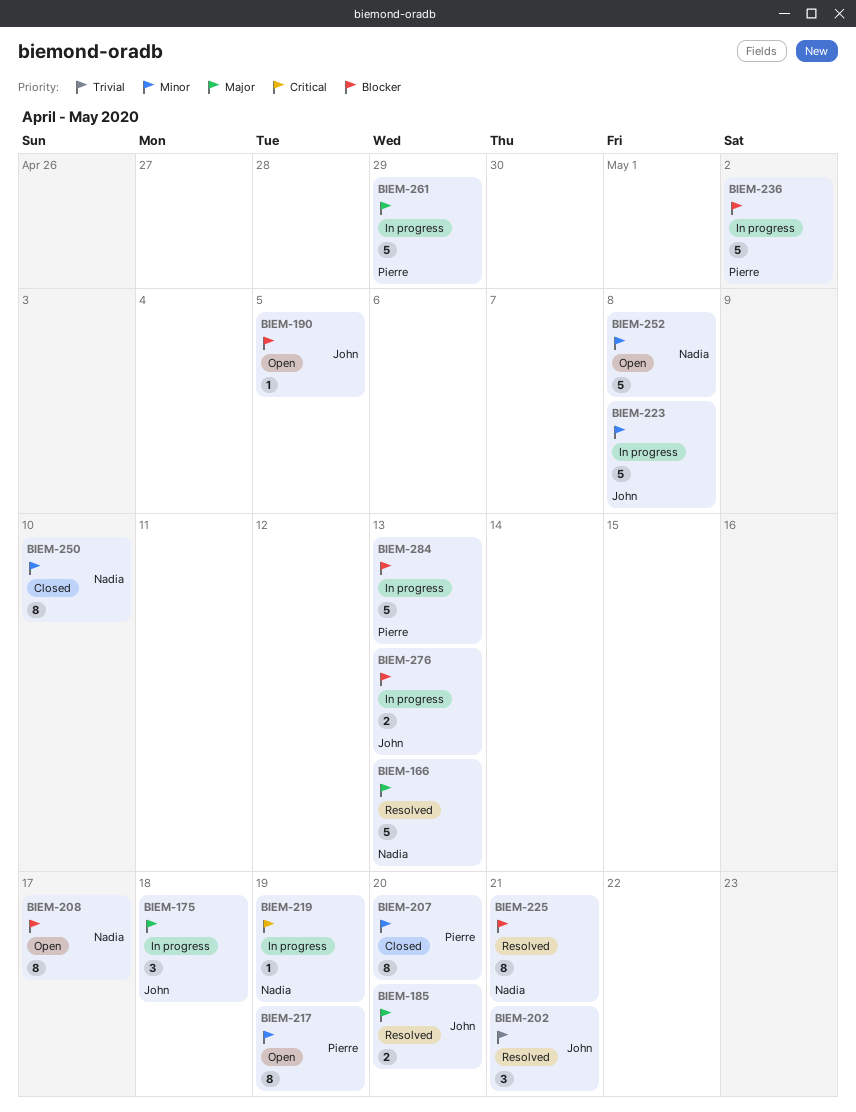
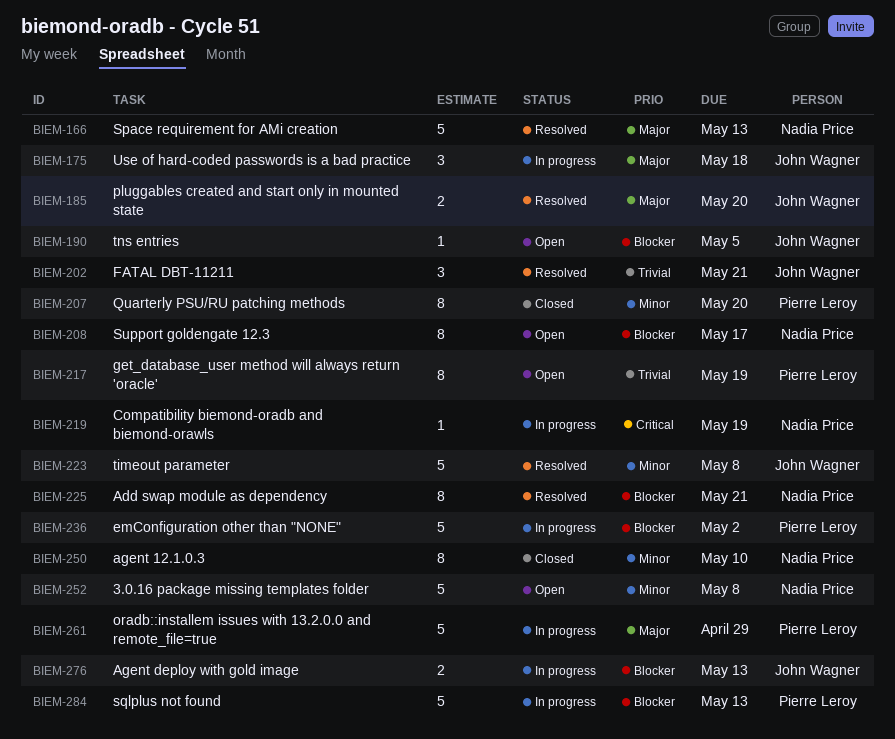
BIEM-217, priority: Minor -> Trivial
BIEM-223, status: In progress -> Resolved

